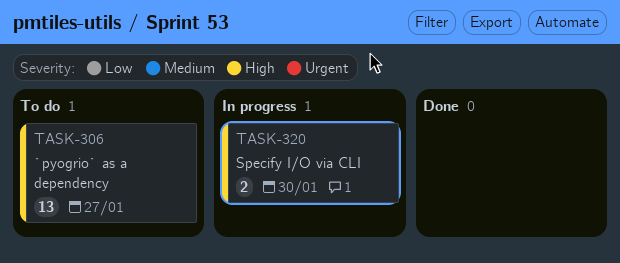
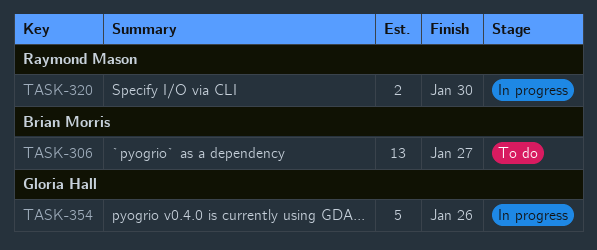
TASK-354: none -> present

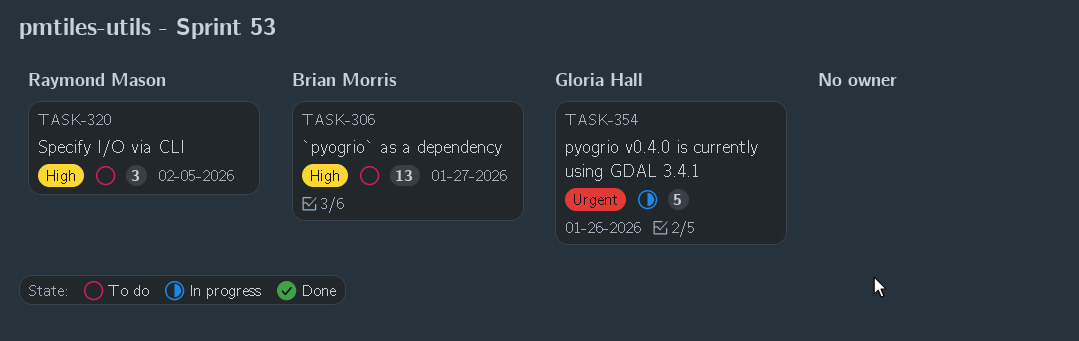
TASK-320, status: In progress -> To do
TASK-320, estimate: 2 -> 3
TASK-320, due: Jan 30 -> Feb 5

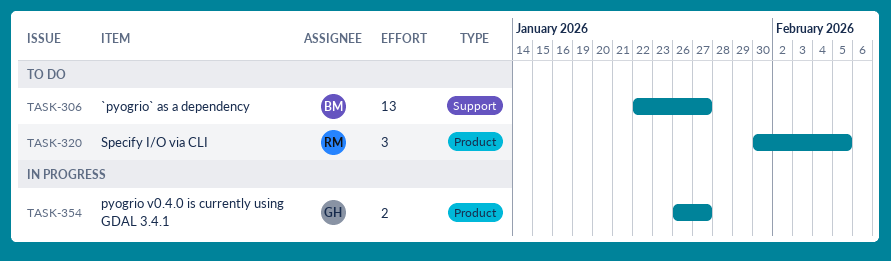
TASK-354, estimate: 5 -> 2
TASK-354, due: Jan 26 -> Jan 27

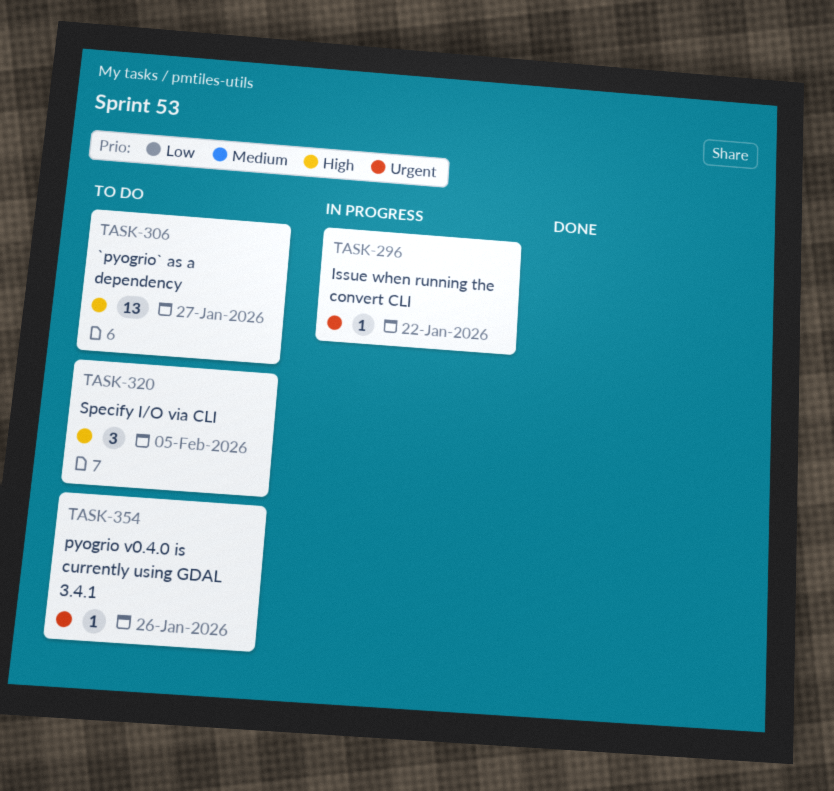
TASK-296: none -> present
TASK-354, status: In progress -> To do
TASK-354, estimate: 2 -> 1
TASK-354, due: Jan 27 -> Jan 26

